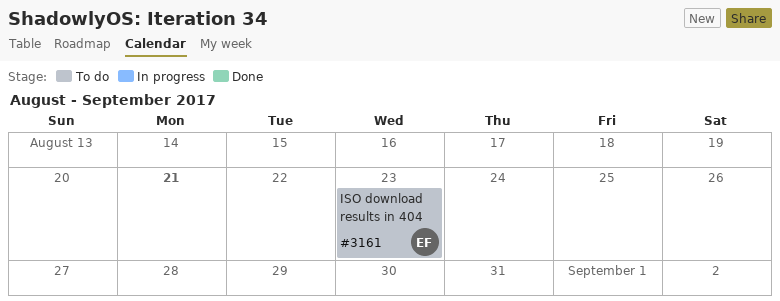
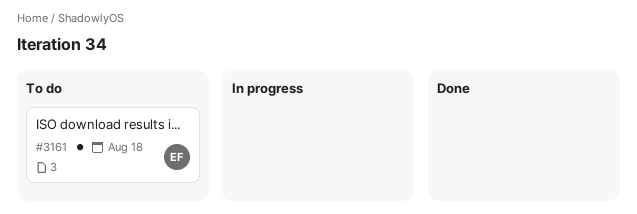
#3161, due: Aug 23 -> Aug 18

